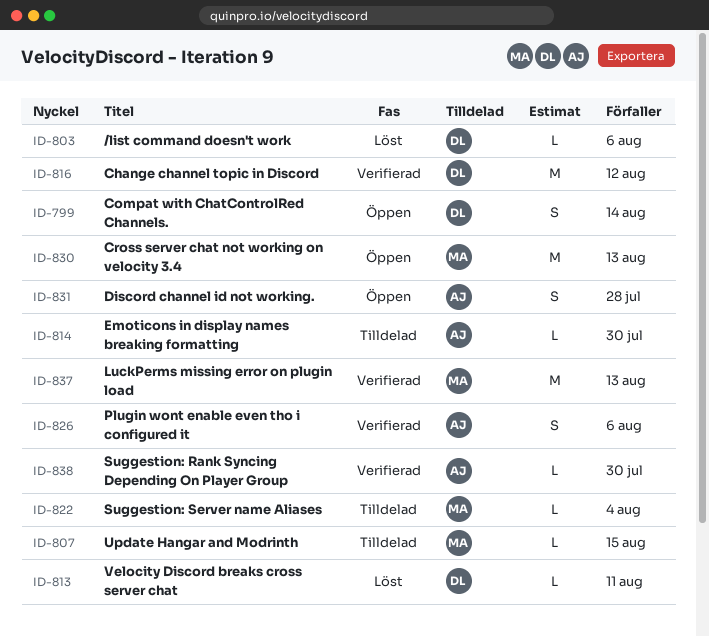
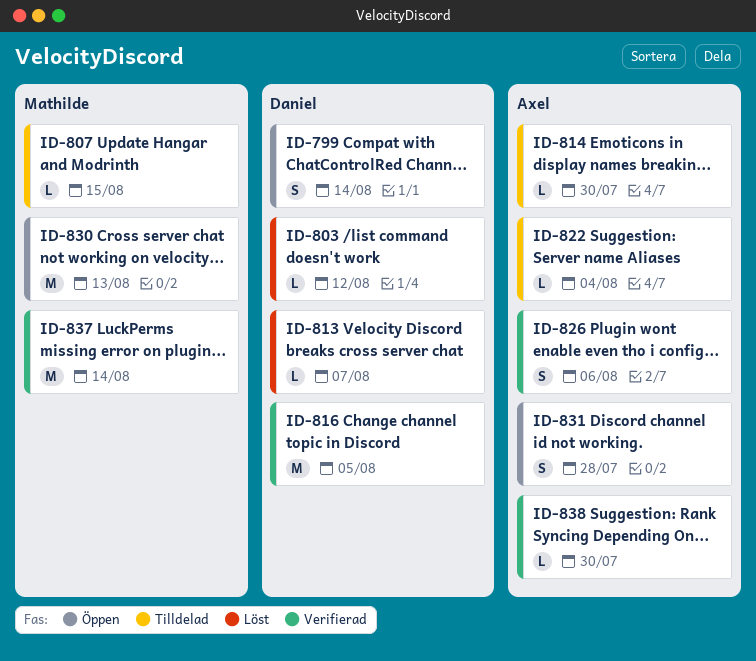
ID-803, due: Aug 6 -> Aug 12
ID-813, due: Aug 11 -> Aug 7
ID-816, due: Aug 12 -> Aug 5
ID-822, owner: Mathilde -> Axel
ID-837, due: Aug 13 -> Aug 14

